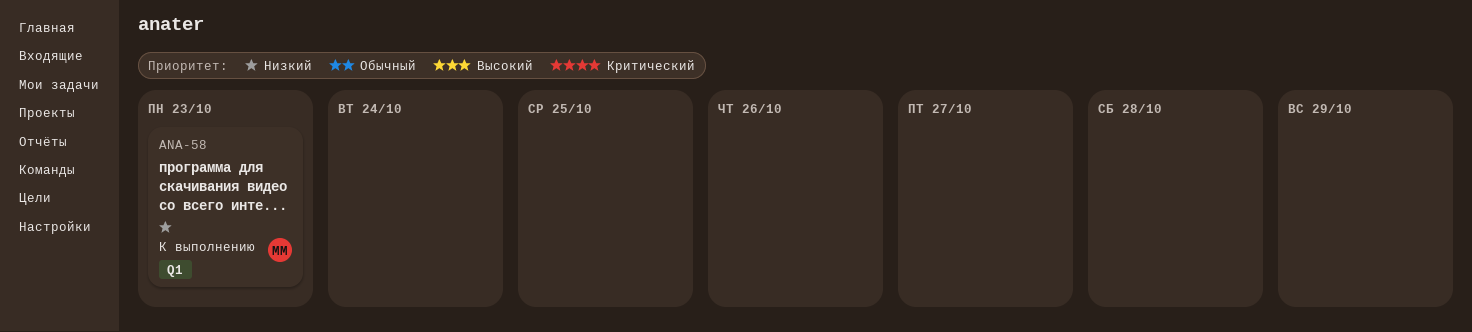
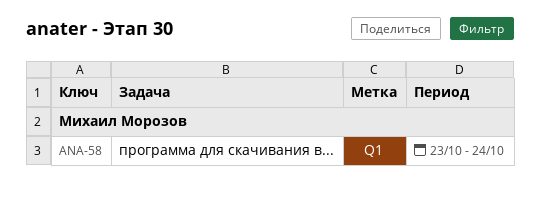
ANA-58, due: Oct 23 -> Oct 24

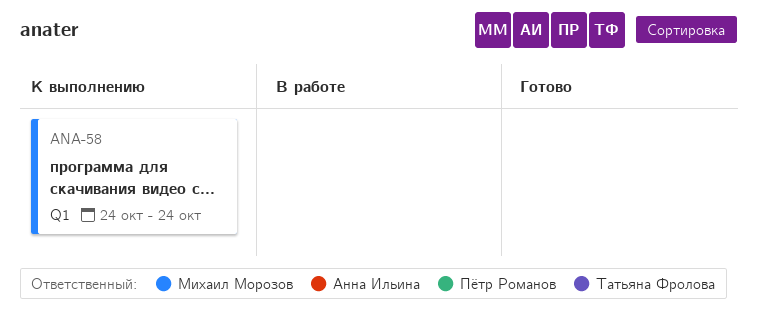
ANA-58, start: Oct 23 -> Oct 24

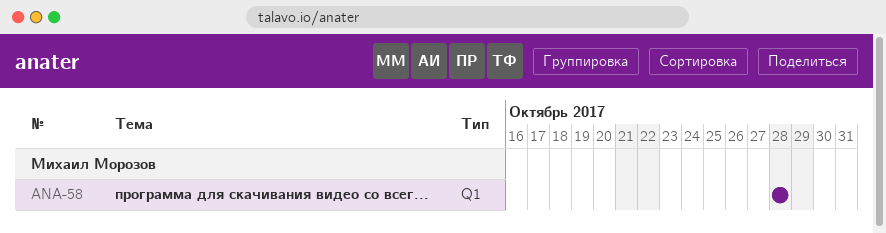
ANA-58, start: Oct 24 -> Oct 28
ANA-58, due: Oct 24 -> Oct 28

